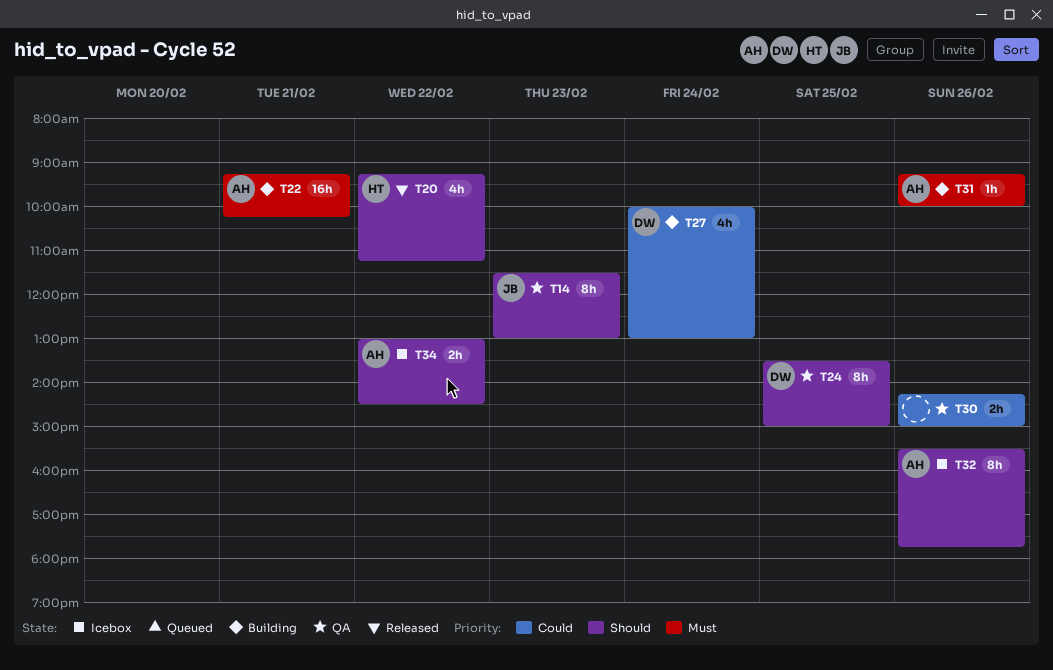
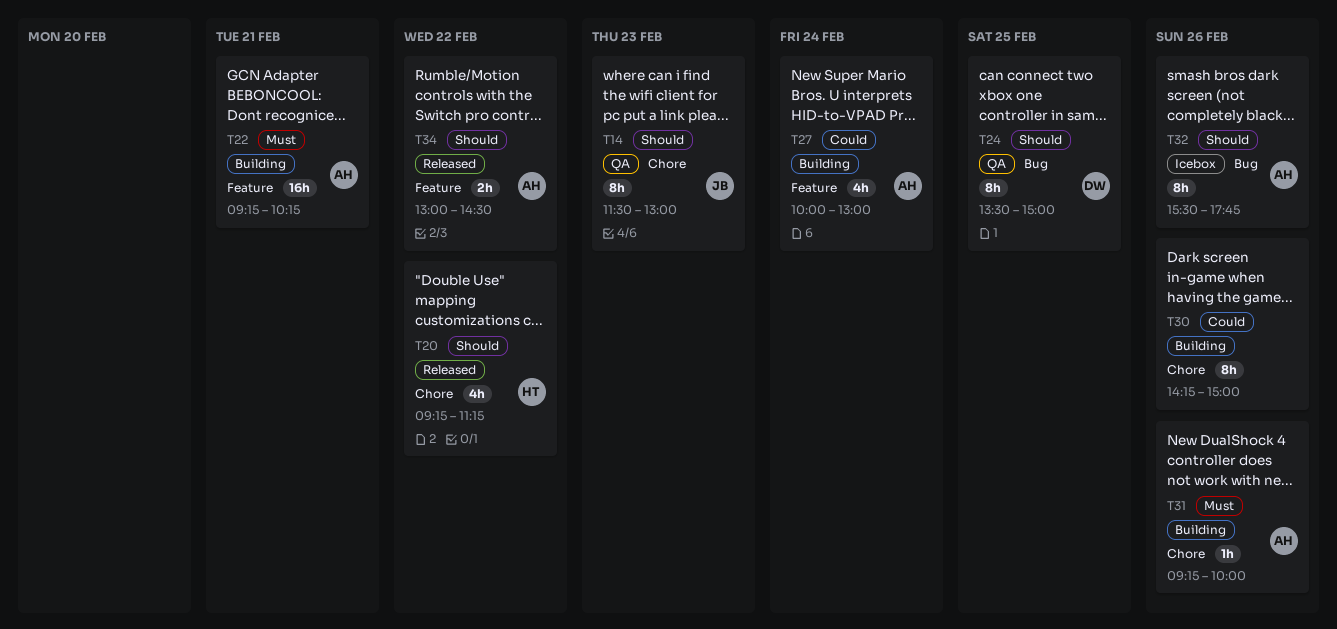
T27, owner: DW -> AH
T30, status: QA -> Building
T30, estimate: 2h -> 8h
T34, status: Icebox -> Released

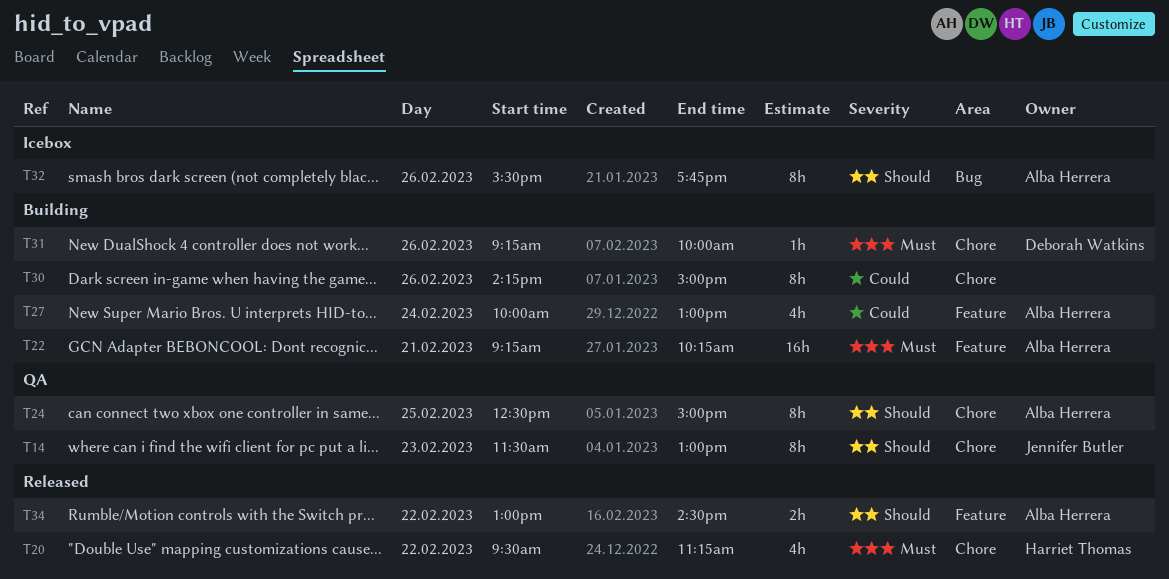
T20, priority: Should -> Must
T20, begins: 09:15 -> 09:30
T24, owner: Deborah Watkins -> Alba Herrera
T24, label: Bug -> Chore
T24, begins: 13:30 -> 12:30
T31, owner: Alba Herrera -> Deborah Watkins

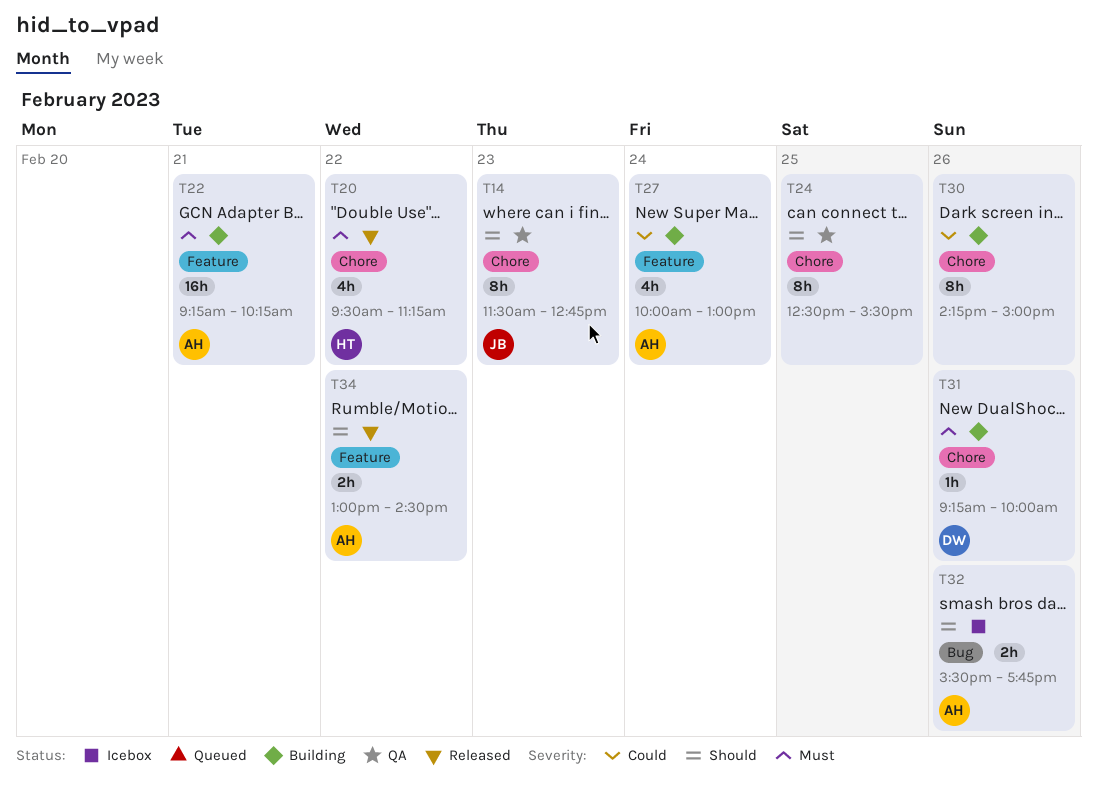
T14, ends: 13:00 -> 12:45
T24, owner: Alba Herrera -> none
T24, ends: 15:00 -> 15:30
T32, estimate: 8h -> 2h

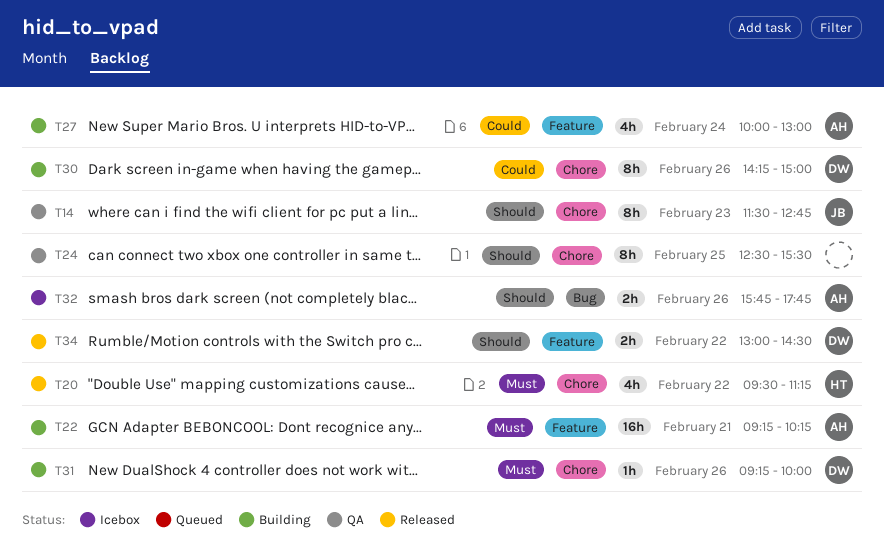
T30, owner: none -> DW
T32, begins: 15:30 -> 15:45
T34, owner: AH -> DW

